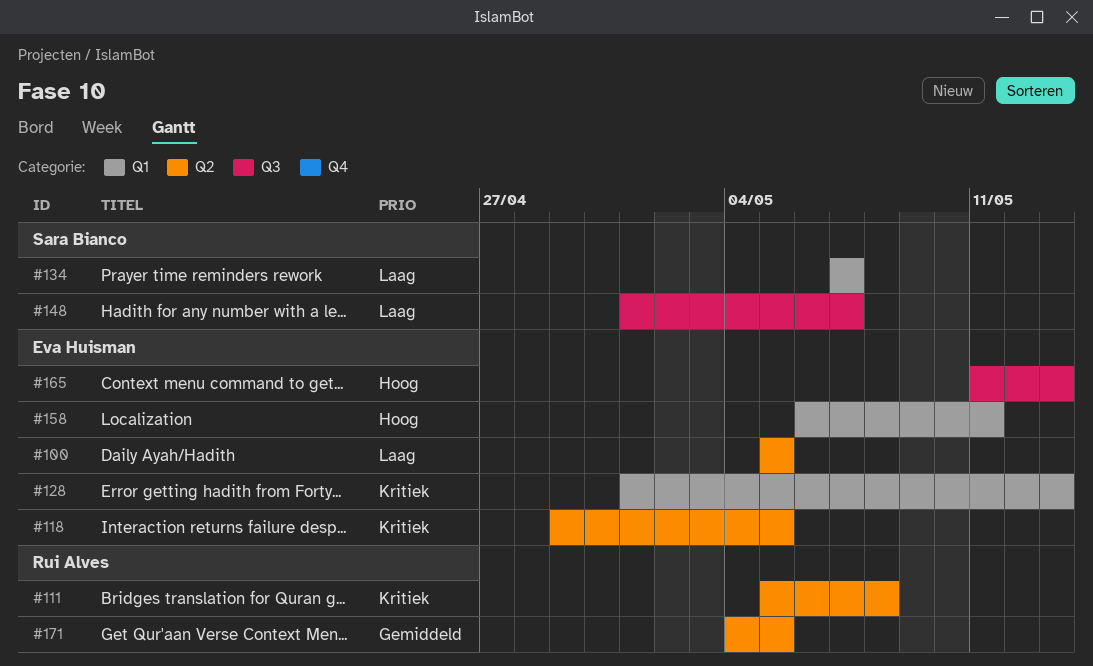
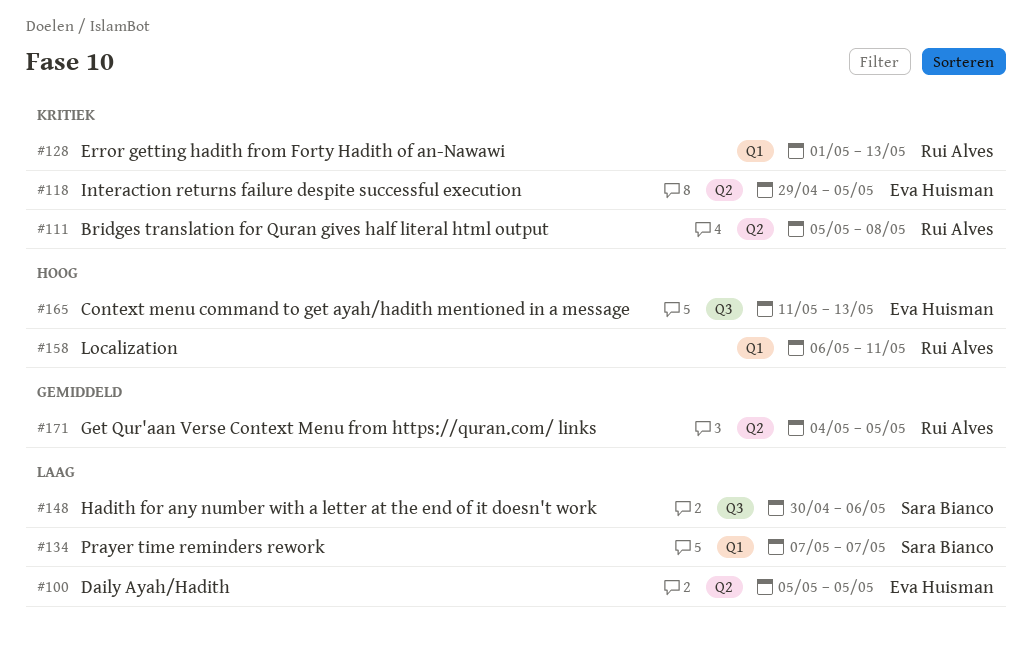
#128, owner: Eva Huisman -> Rui Alves
#148, start: May 1 -> Apr 30
#148, due: May 7 -> May 6
#158, owner: Eva Huisman -> Rui Alves

